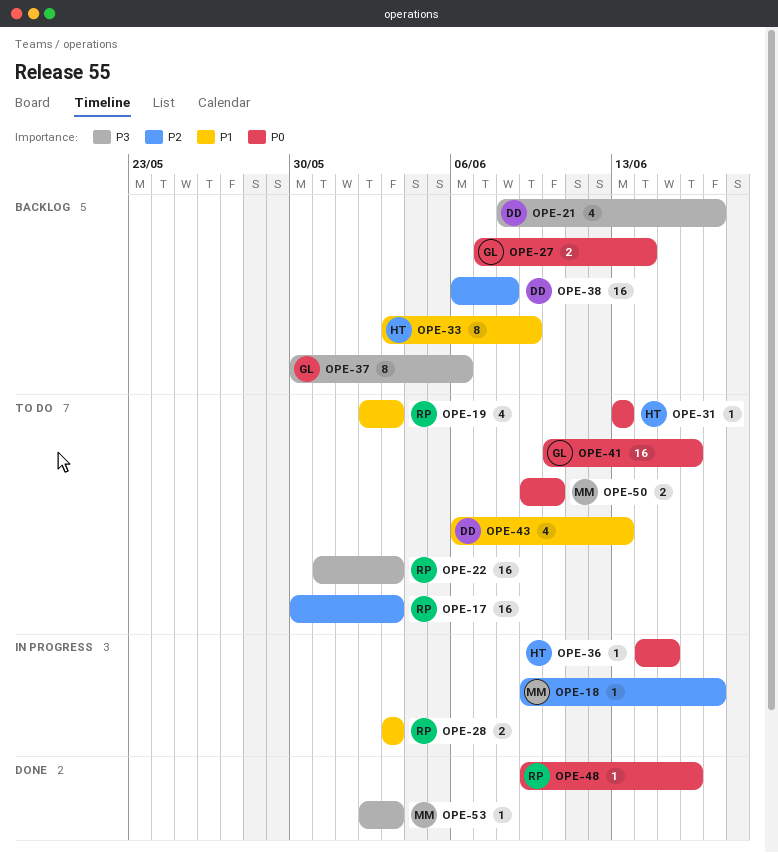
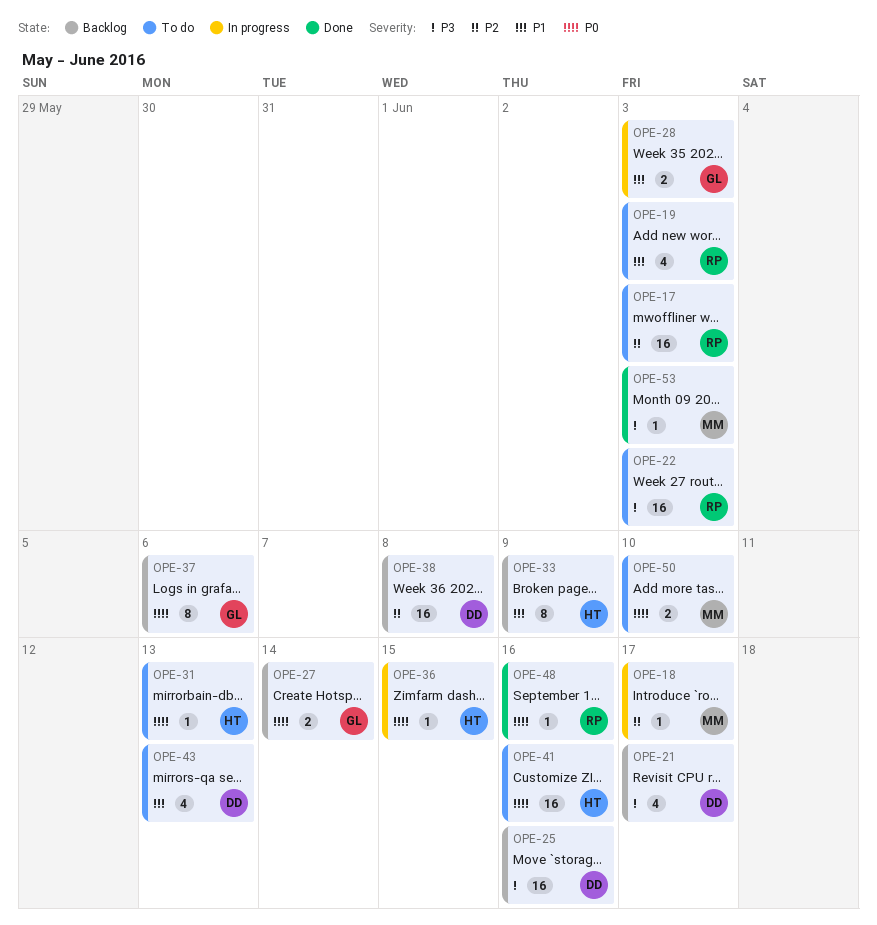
OPE-25: none -> present
OPE-28, owner: RP -> GL
OPE-37, priority: P3 -> P0
OPE-41, owner: GL -> HT

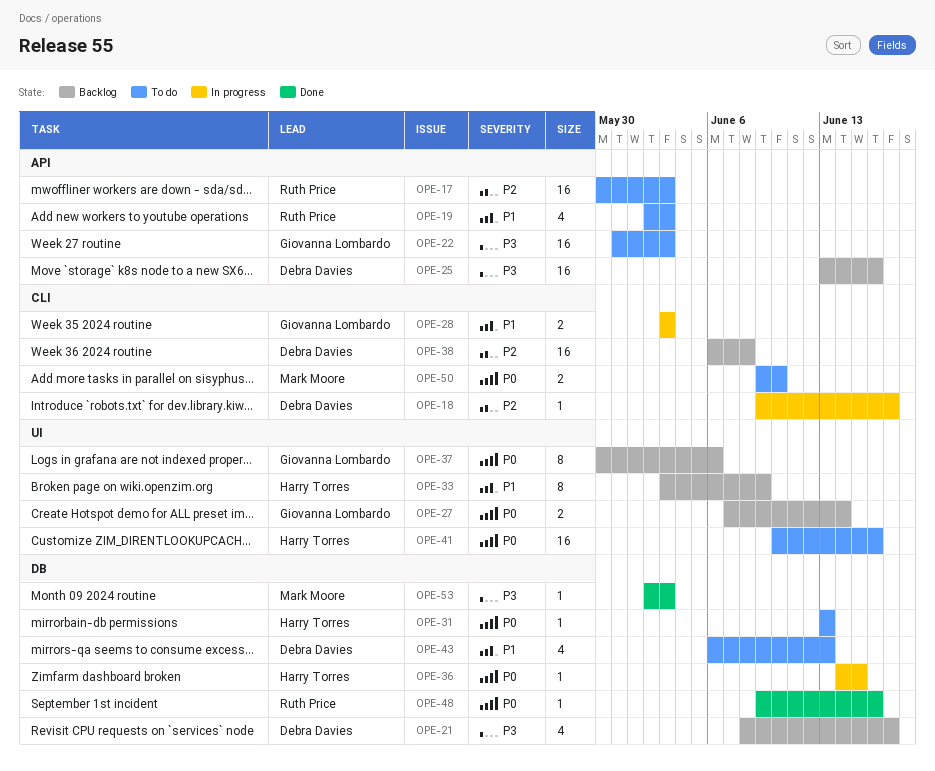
OPE-18, owner: Mark Moore -> Debra Davies
OPE-22, owner: Ruth Price -> Giovanna Lombardo

